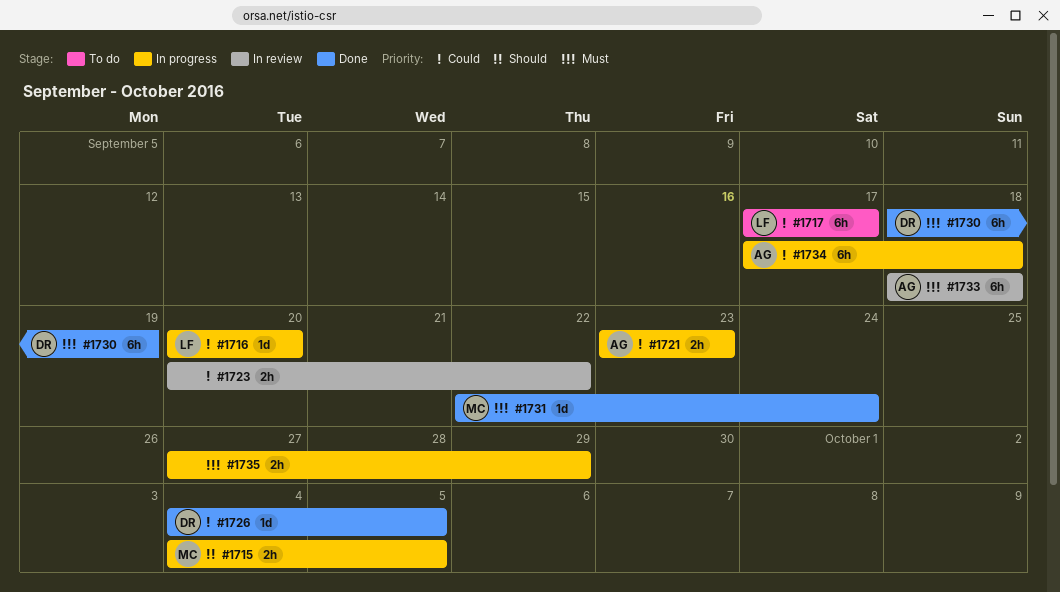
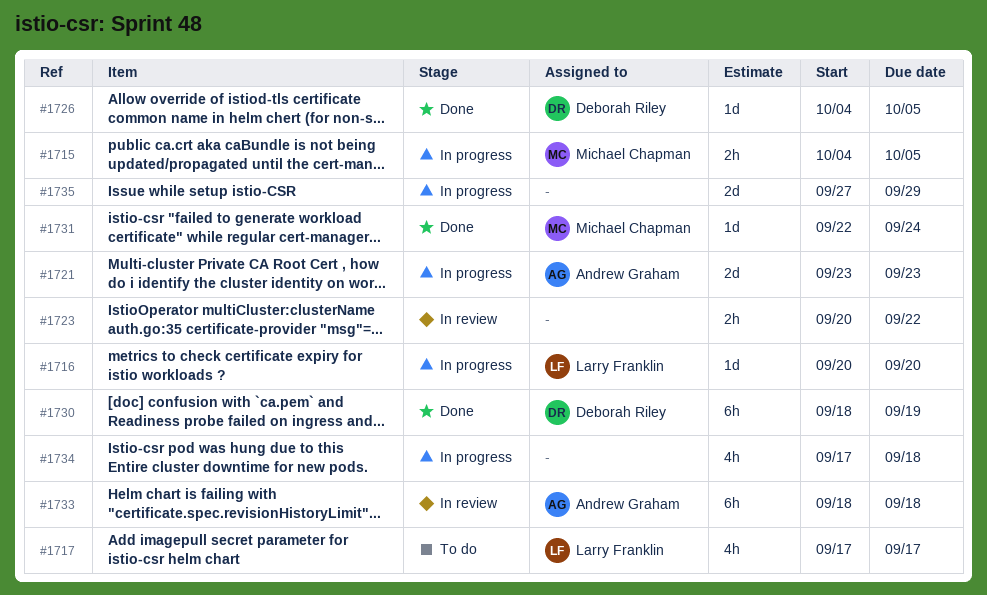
#1717, estimate: 6h -> 4h
#1721, estimate: 2h -> 2d
#1734, owner: Andrew Graham -> none
#1734, estimate: 6h -> 4h
#1735, estimate: 2h -> 2d

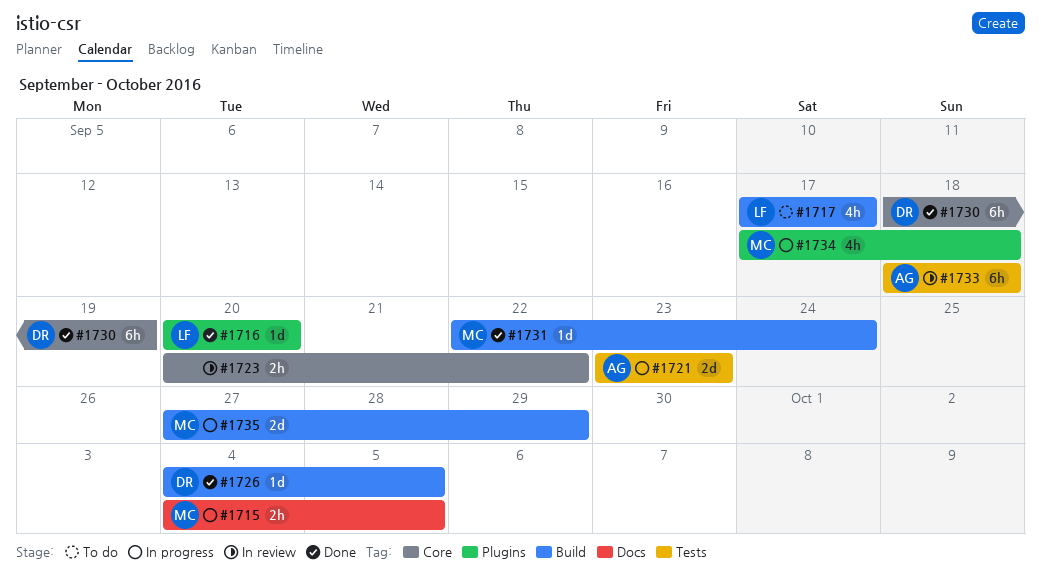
#1716, status: In progress -> Done
#1734, owner: none -> Michael Chapman
#1735, owner: none -> Michael Chapman

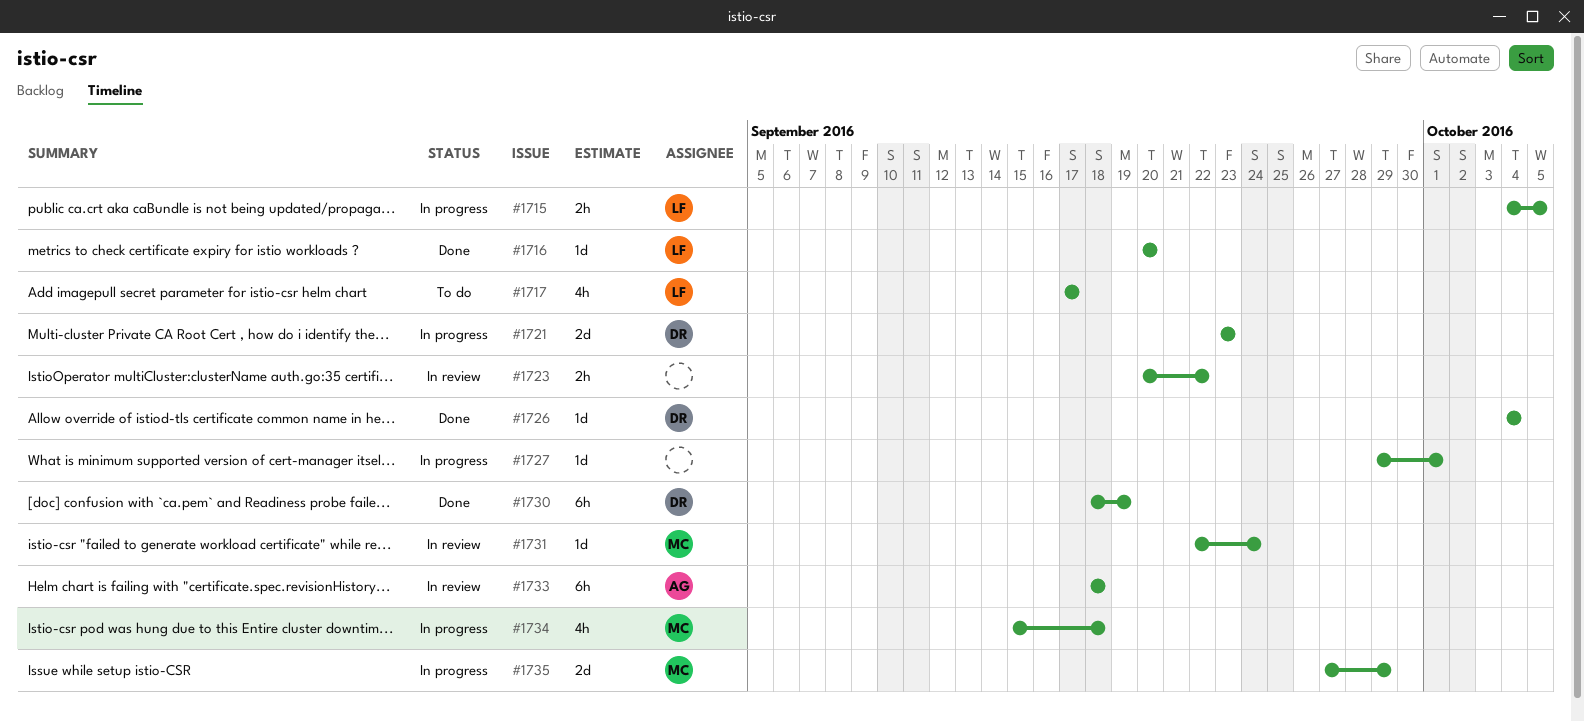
#1715, owner: MC -> LF
#1721, owner: AG -> DR
#1726, due: Oct 5 -> Oct 4
#1727: none -> present
#1731, status: Done -> In review
#1734, start: Sep 17 -> Sep 15

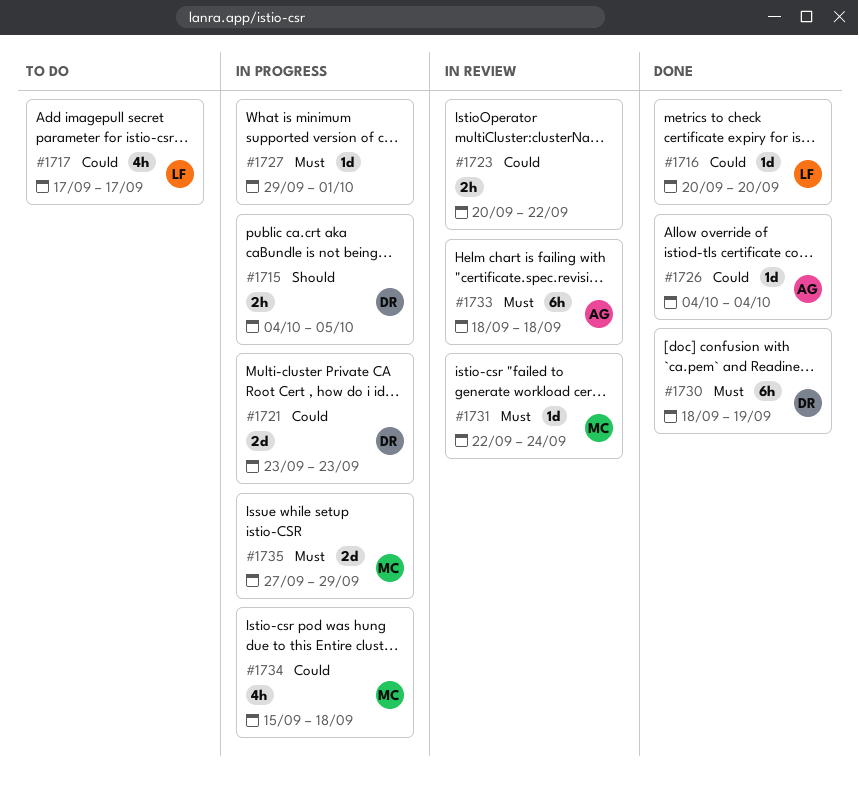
#1715, owner: LF -> DR
#1726, owner: DR -> AG

